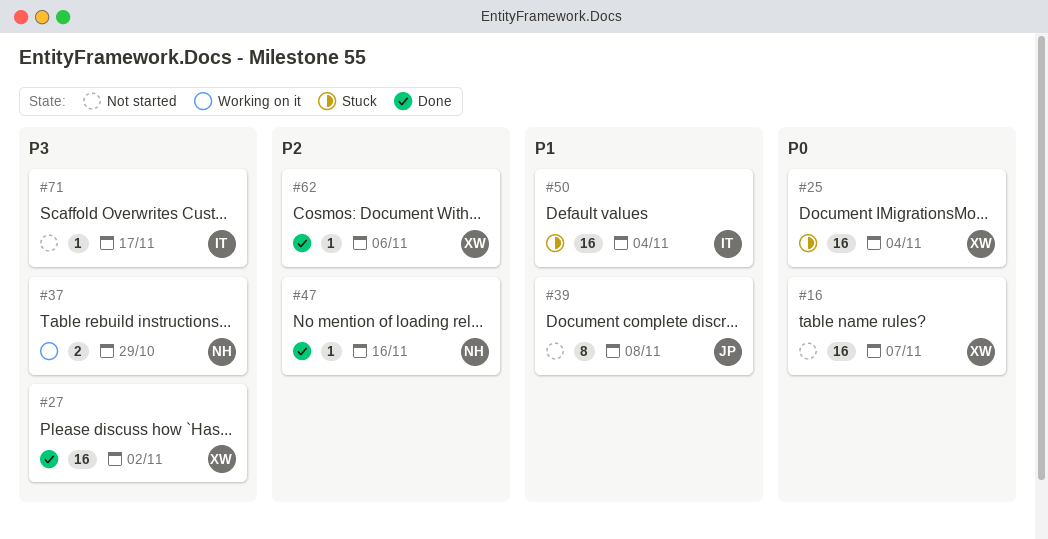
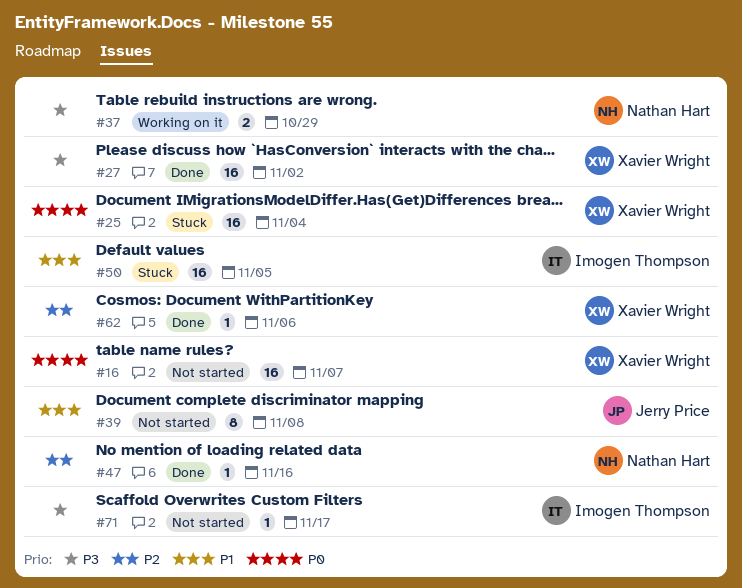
#50, due: Nov 4 -> Nov 5

